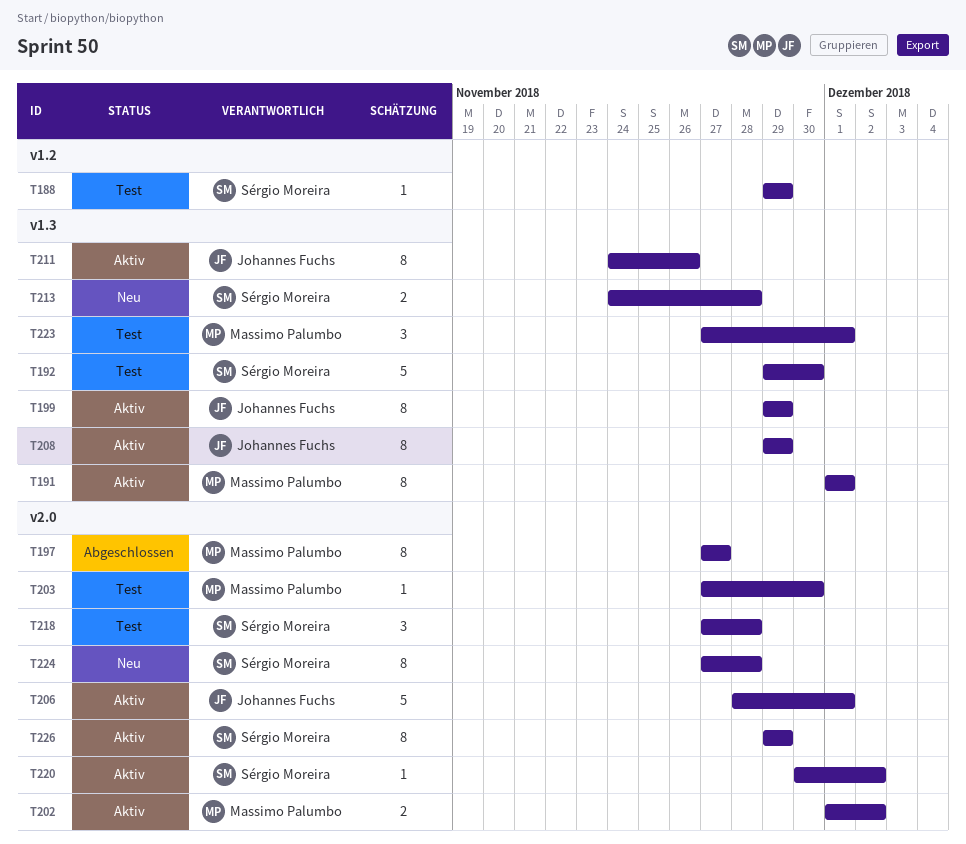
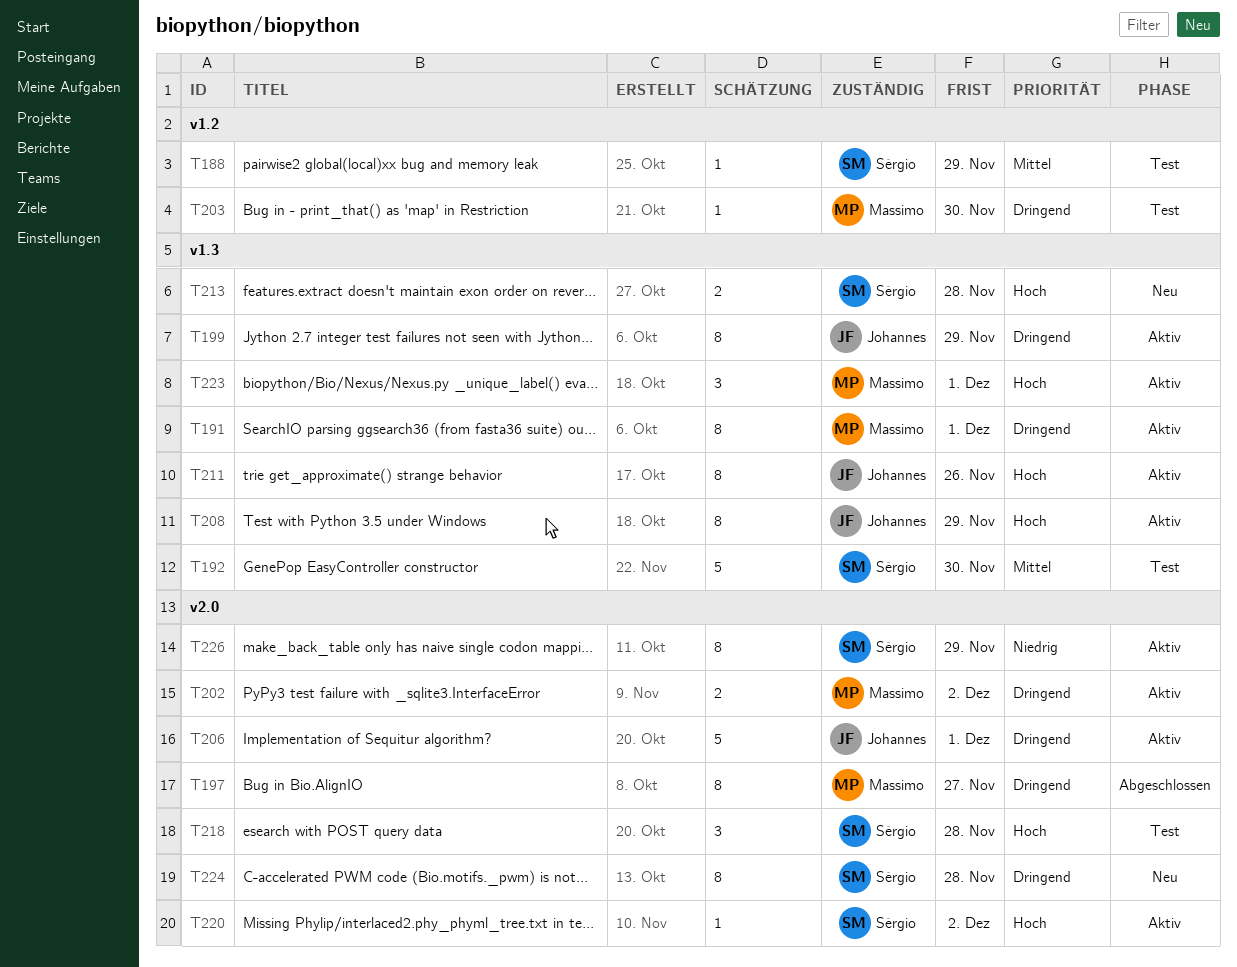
T203, label: v2.0 -> v1.2
T223, status: Test -> Aktiv

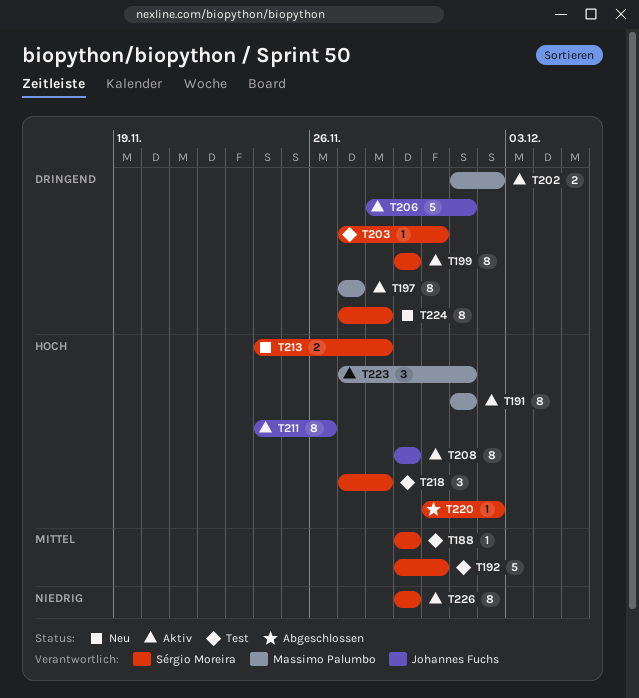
T191, priority: Dringend -> Hoch
T197, status: Abgeschlossen -> Aktiv
T199, owner: Johannes Fuchs -> Sérgio Moreira
T203, owner: Massimo Palumbo -> Sérgio Moreira
T220, status: Aktiv -> Abgeschlossen

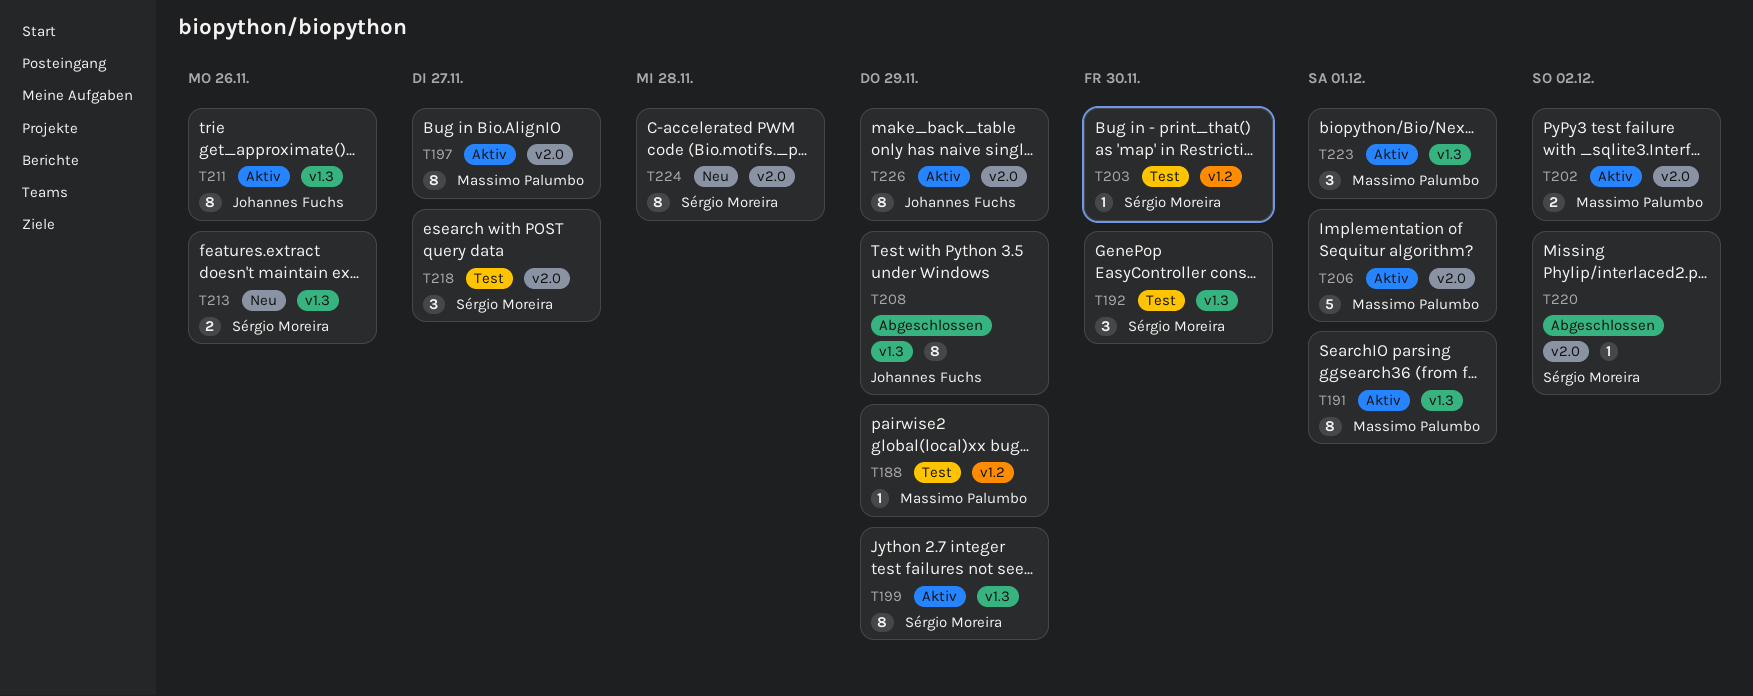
T188, owner: Sérgio Moreira -> Massimo Palumbo
T192, estimate: 5 -> 3
T206, owner: Johannes Fuchs -> Massimo Palumbo
T208, status: Aktiv -> Abgeschlossen
T213, due: Nov 28 -> Nov 26
T218, due: Nov 28 -> Nov 27
T226, owner: Sérgio Moreira -> Johannes Fuchs

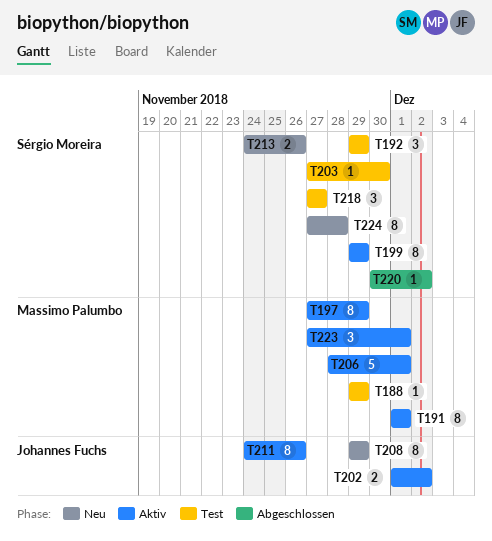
T192, due: Nov 30 -> Nov 29
T197, due: Nov 27 -> Nov 29
T202, owner: Massimo Palumbo -> Johannes Fuchs
T208, status: Abgeschlossen -> Neu
T226: present -> none

